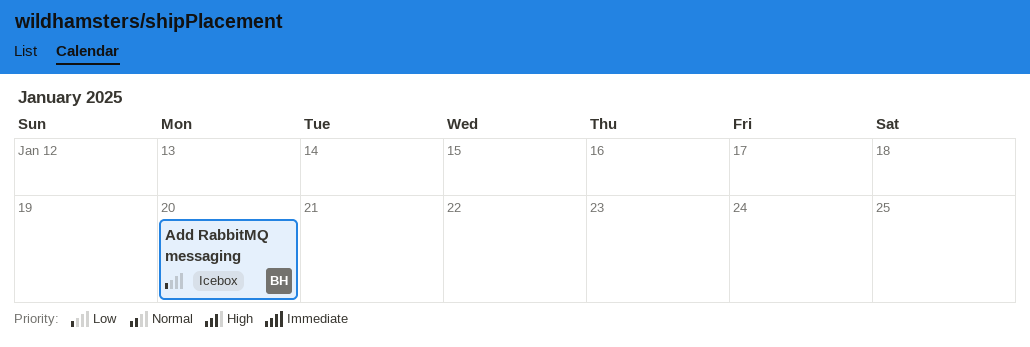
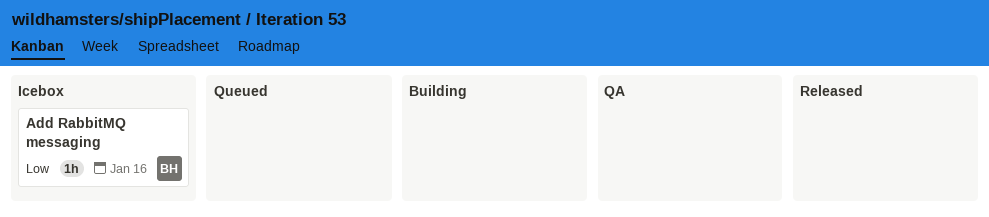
Add RabbitMQ messaging, due: Jan 20 -> Jan 16

